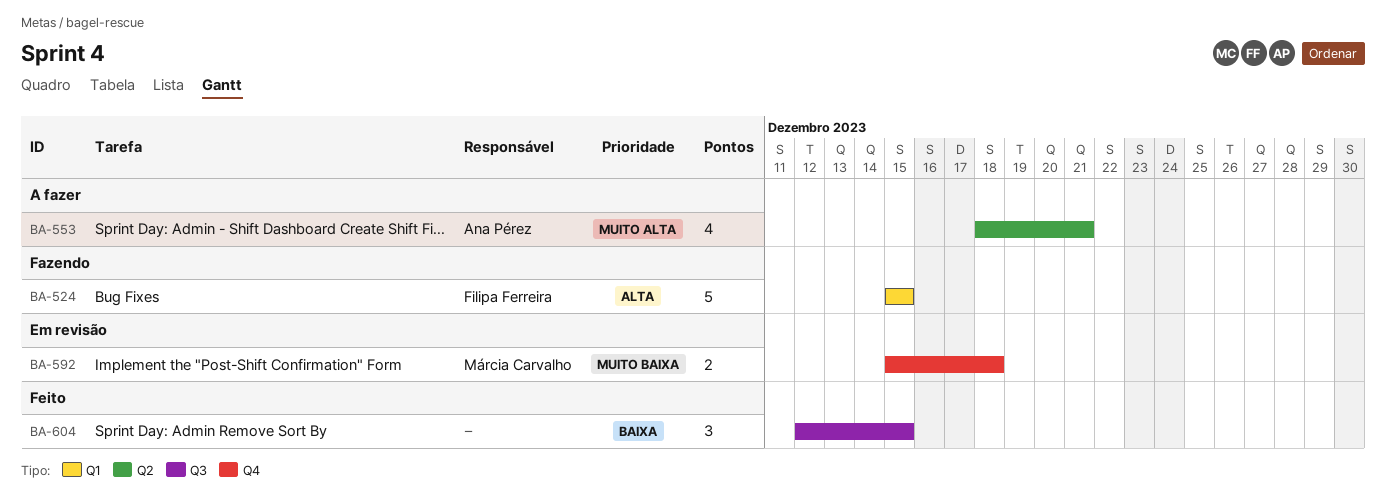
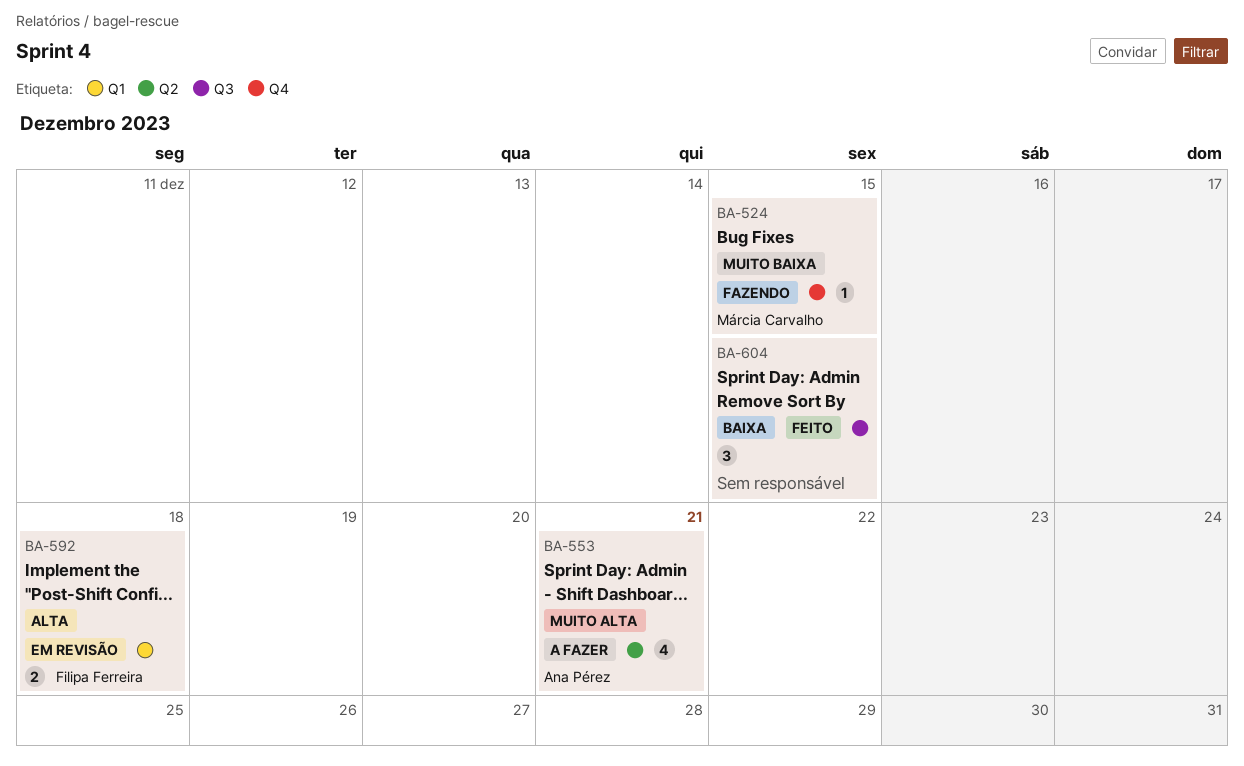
BA-524, owner: Filipa Ferreira -> Márcia Carvalho
BA-524, priority: Alta -> Muito baixa
BA-524, label: Q1 -> Q4
BA-524, estimate: 5 -> 1
BA-592, owner: Márcia Carvalho -> Filipa Ferreira
BA-592, priority: Muito baixa -> Alta
BA-592, label: Q4 -> Q1

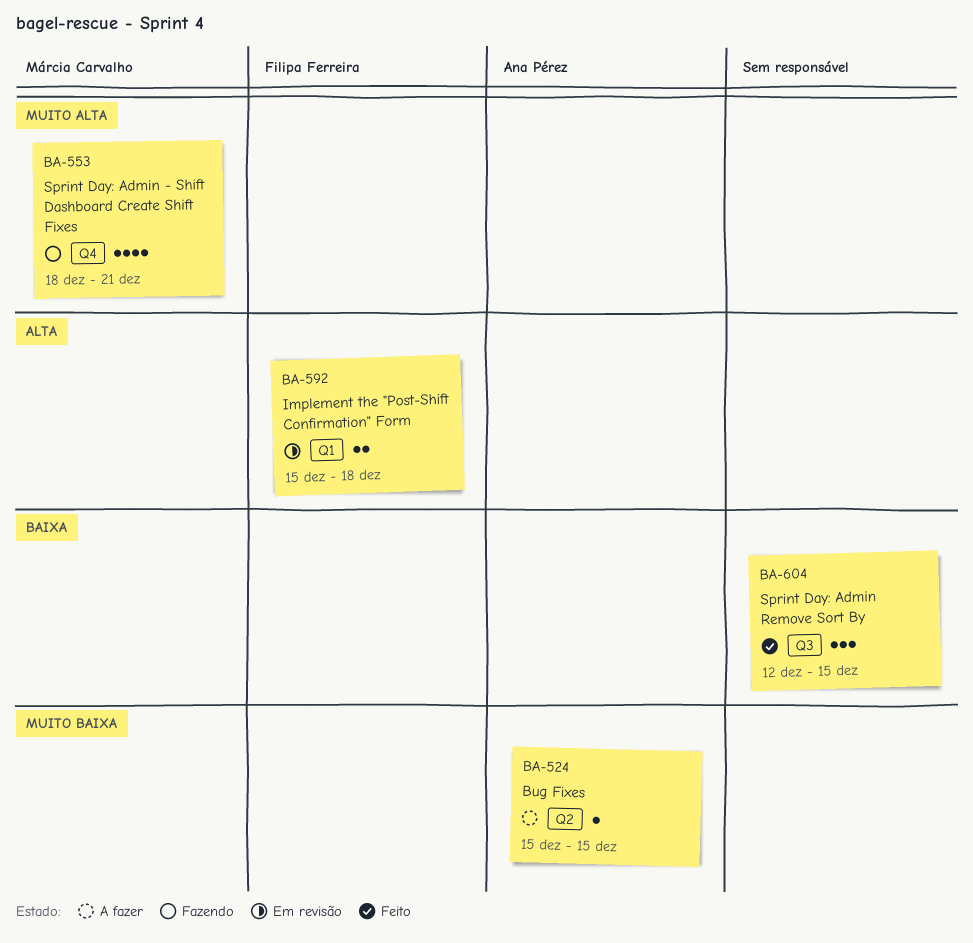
BA-524, status: Fazendo -> A fazer
BA-524, owner: Márcia Carvalho -> Ana Pérez
BA-524, label: Q4 -> Q2
BA-553, status: A fazer -> Fazendo
BA-553, owner: Ana Pérez -> Márcia Carvalho
BA-553, label: Q2 -> Q4

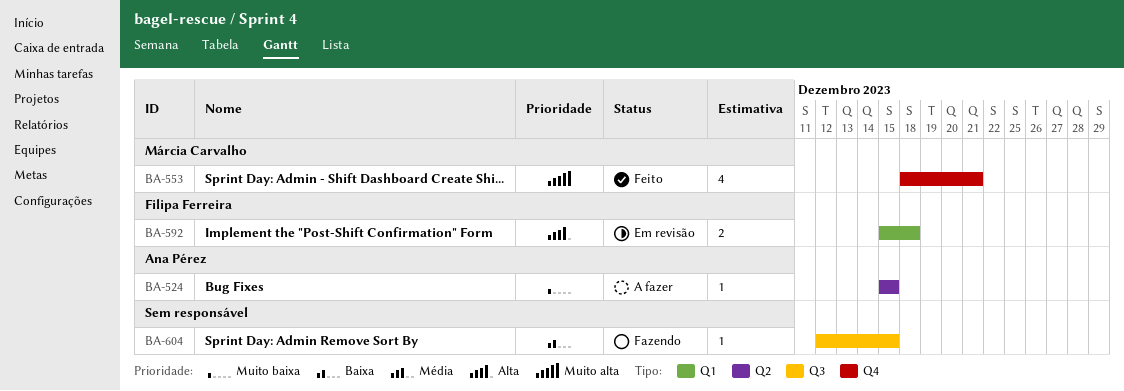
BA-553, status: Fazendo -> Feito
BA-604, status: Feito -> Fazendo
BA-604, estimate: 3 -> 1

